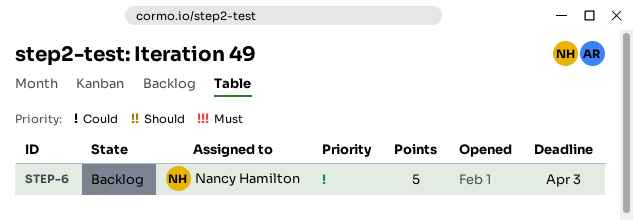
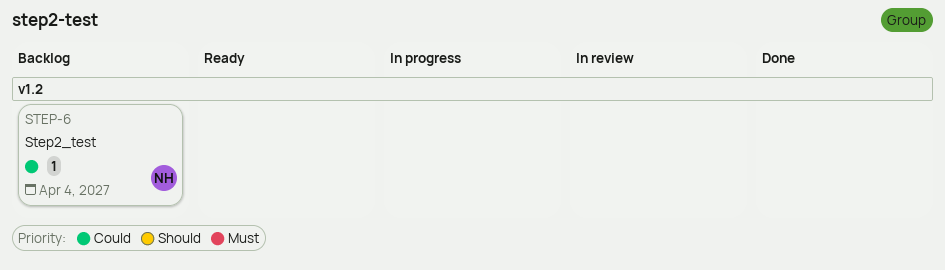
STEP-6, estimate: 5 -> 1
STEP-6, due: Apr 3 -> Apr 4

